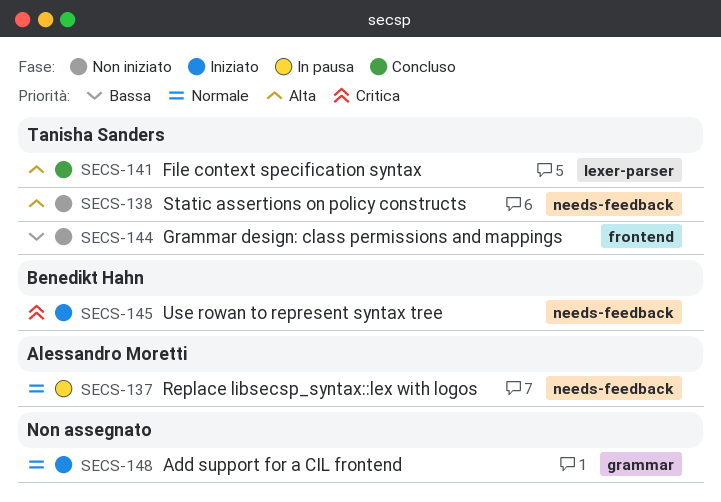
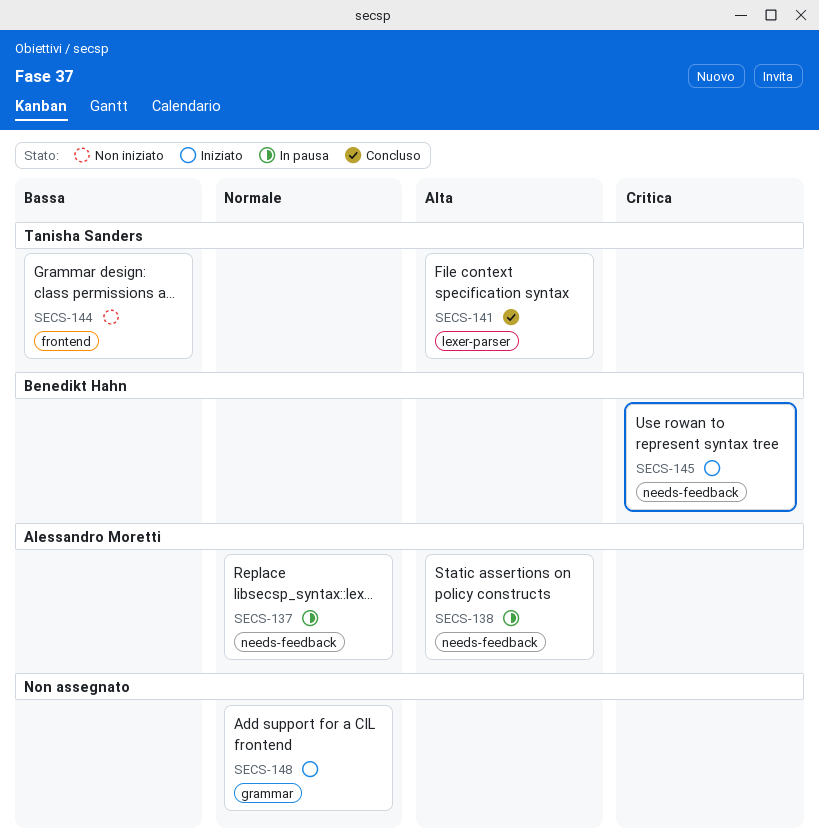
SECS-138, status: Non iniziato -> In pausa
SECS-138, owner: Tanisha Sanders -> Alessandro Moretti

